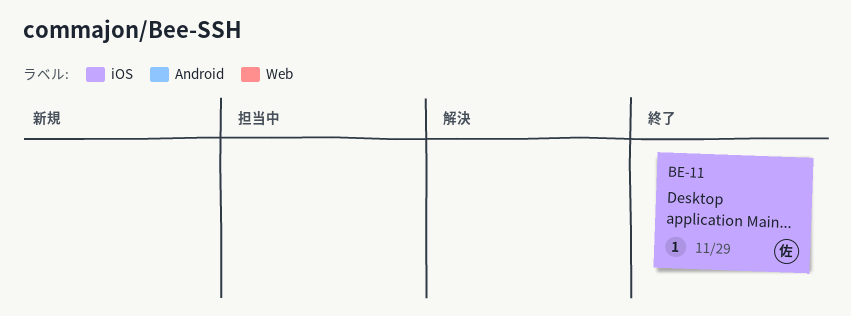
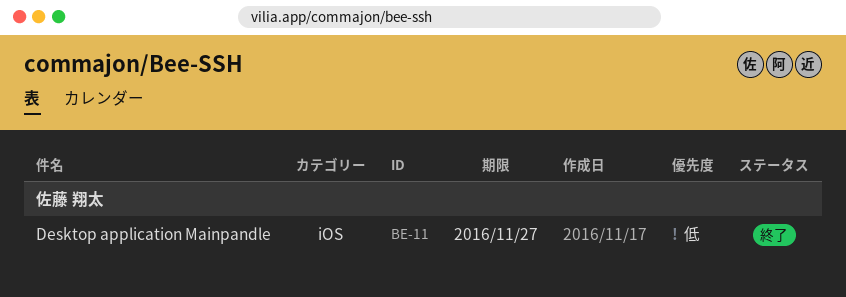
BE-11, due: Nov 29 -> Nov 27

